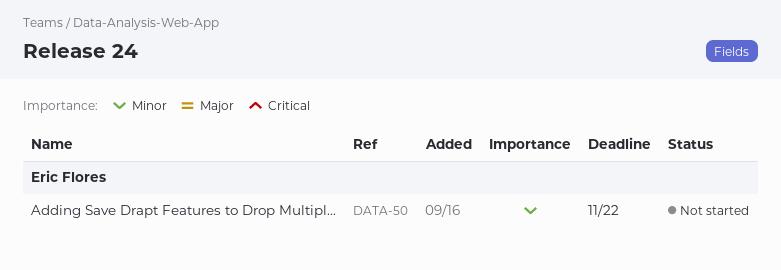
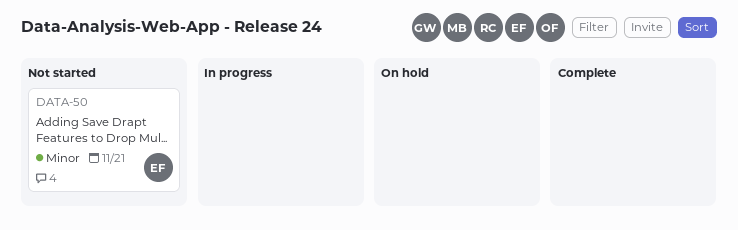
DATA-50, due: Nov 22 -> Nov 21

